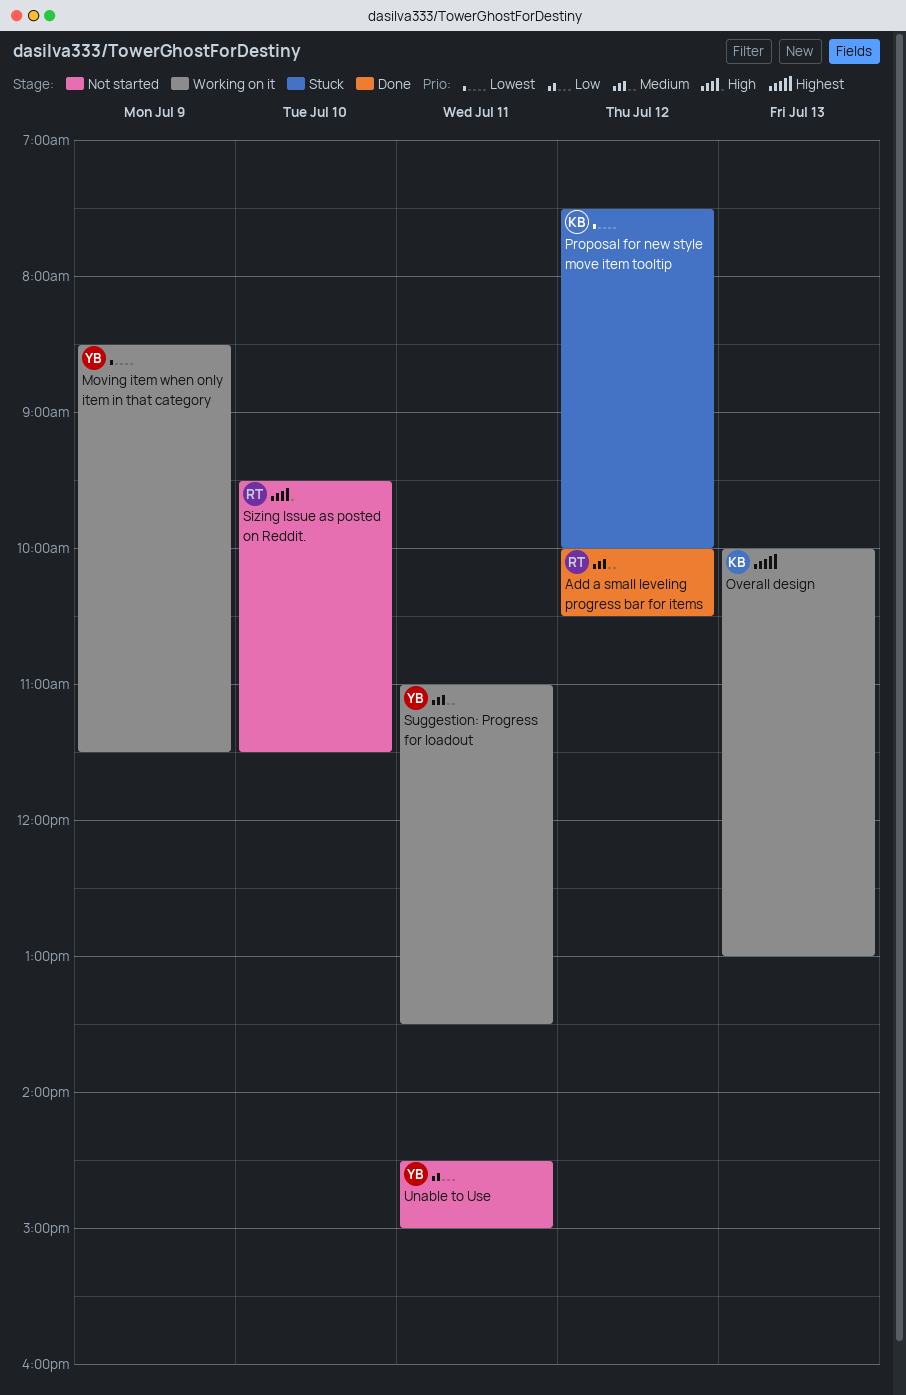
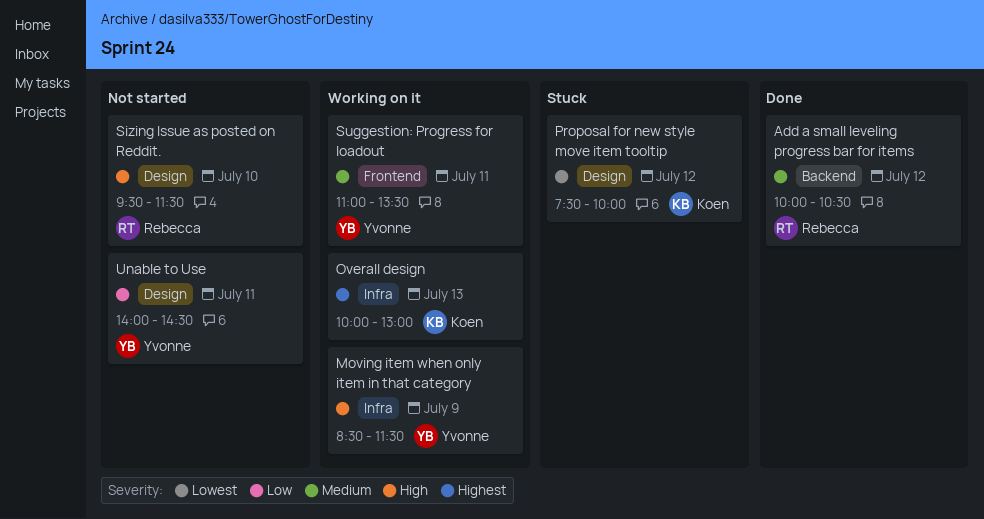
Moving item when only item in that category, priority: Lowest -> High
Unable to Use, begins: 14:30 -> 14:00
Unable to Use, ends: 15:00 -> 14:30

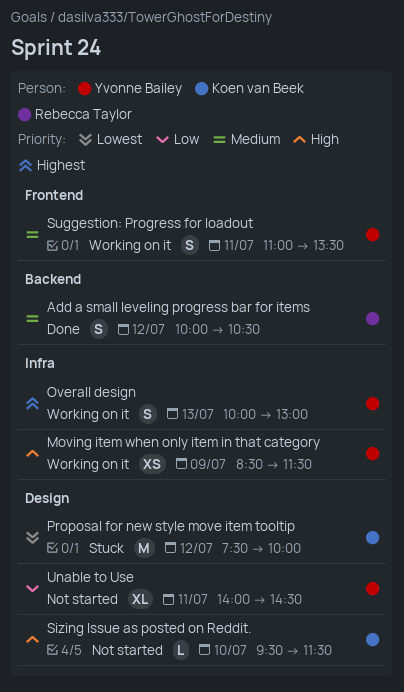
Overall design, owner: Koen van Beek -> Yvonne Bailey
Sizing Issue as posted on Reddit., owner: Rebecca Taylor -> Koen van Beek

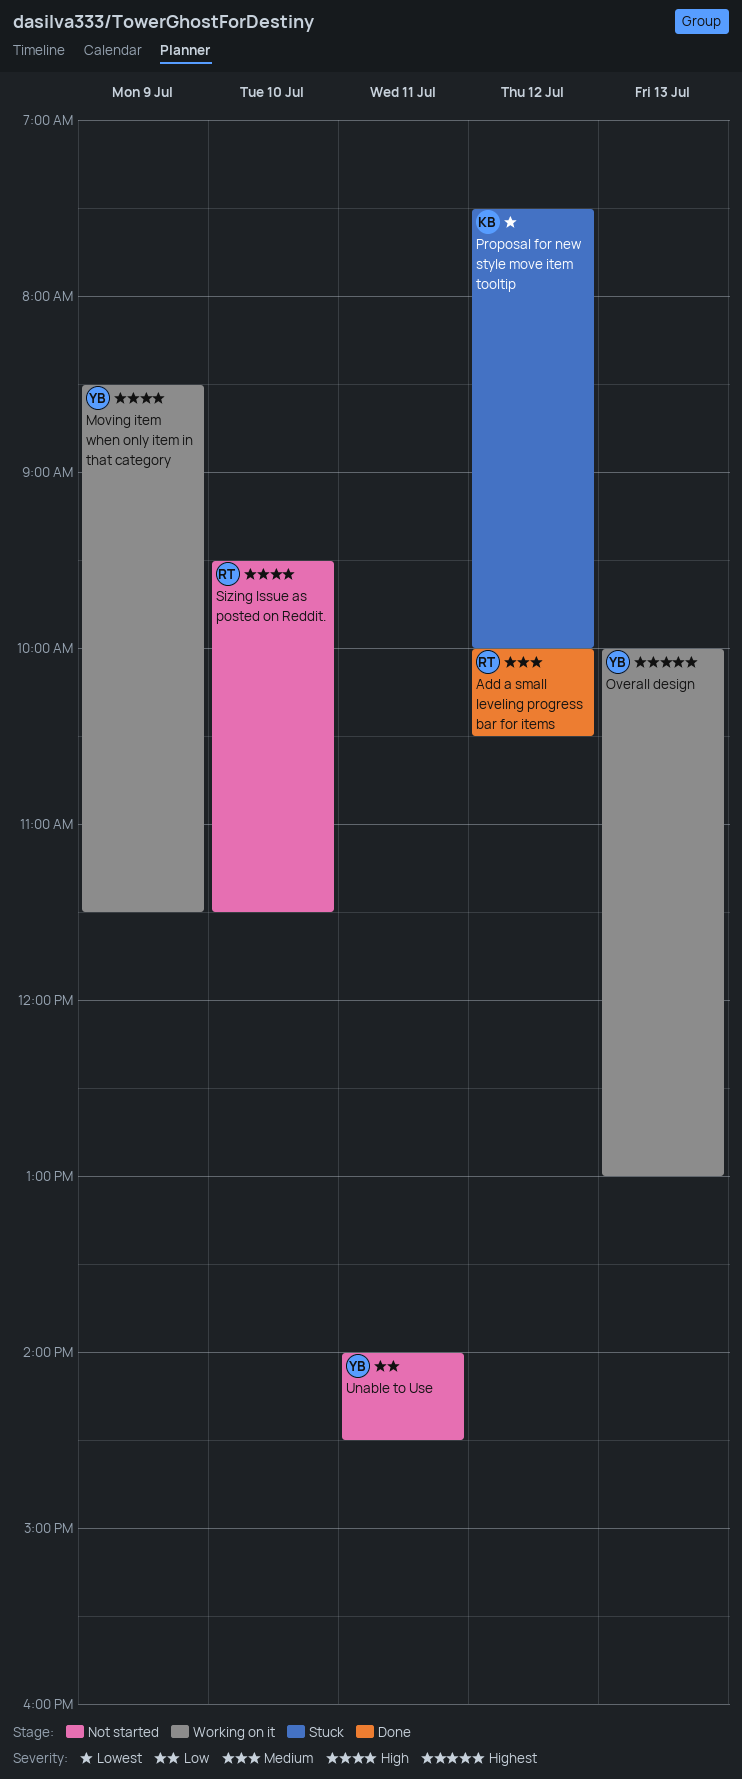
Sizing Issue as posted on Reddit., owner: Koen van Beek -> Rebecca Taylor
Suggestion: Progress for loadout: present -> none

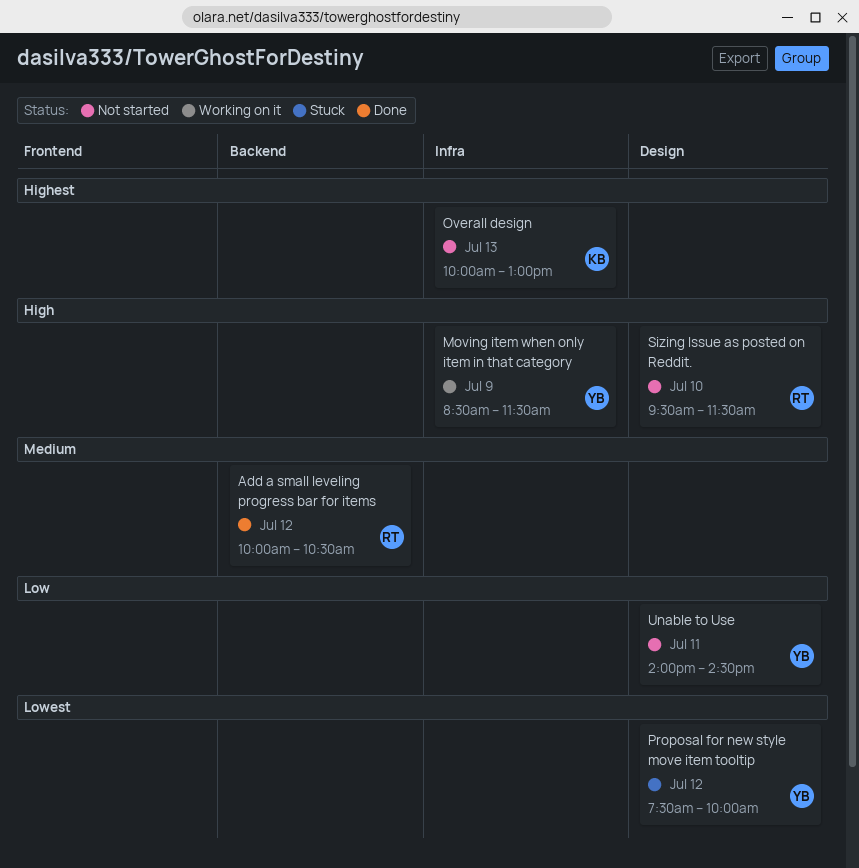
Overall design, status: Working on it -> Not started
Overall design, owner: YB -> KB
Proposal for new style move item tooltip, owner: KB -> YB

